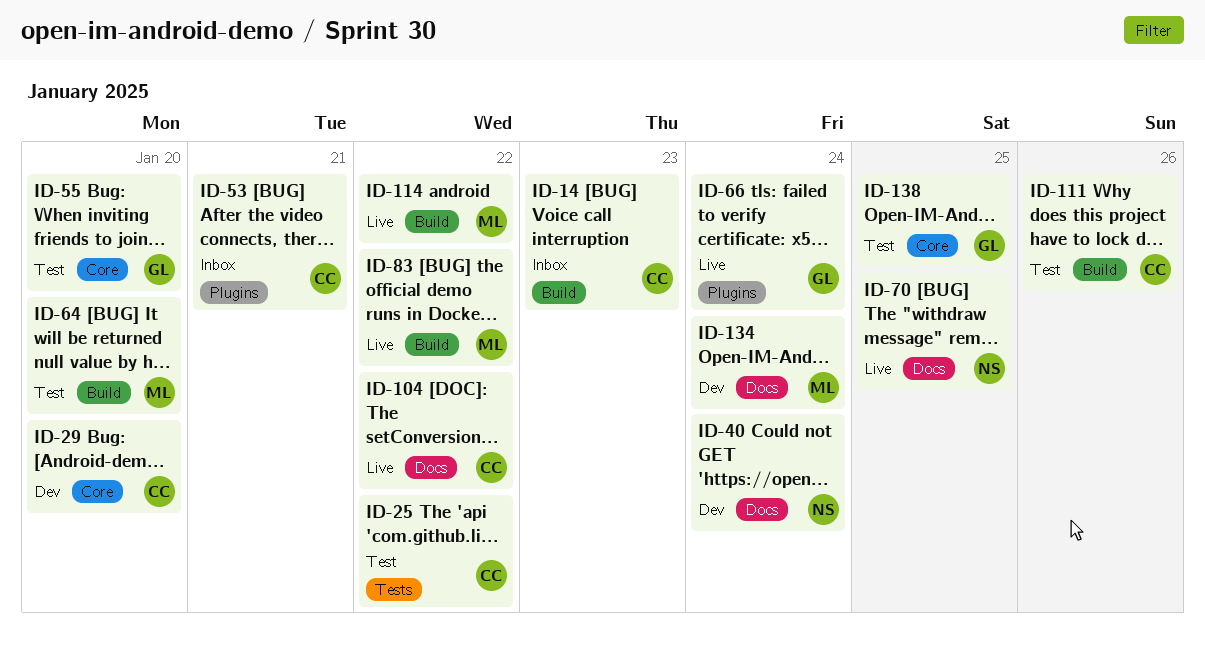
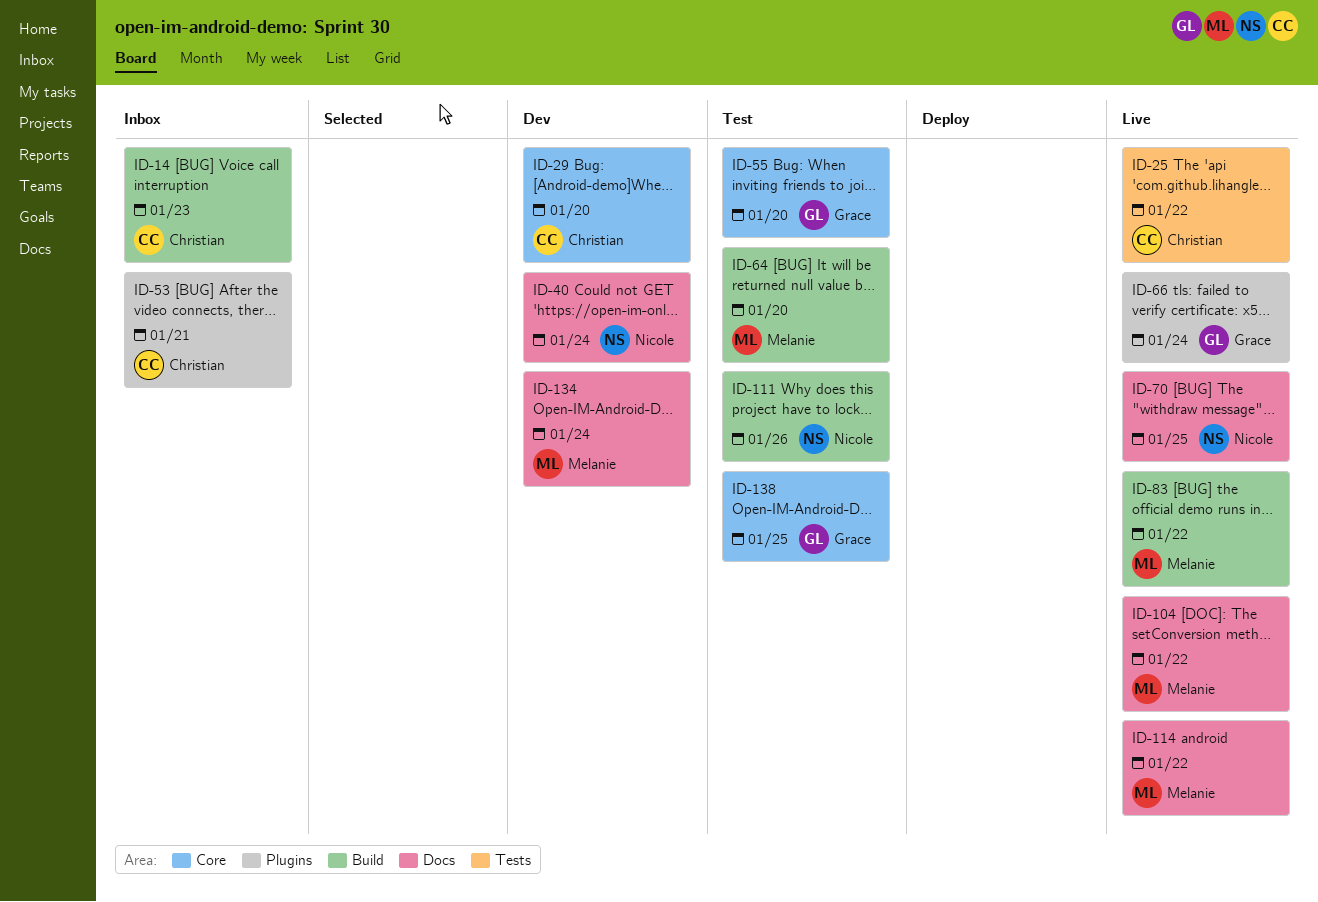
ID-25, status: Test -> Live
ID-104, owner: Christian -> Melanie
ID-111, owner: Christian -> Nicole
ID-114, label: Build -> Docs

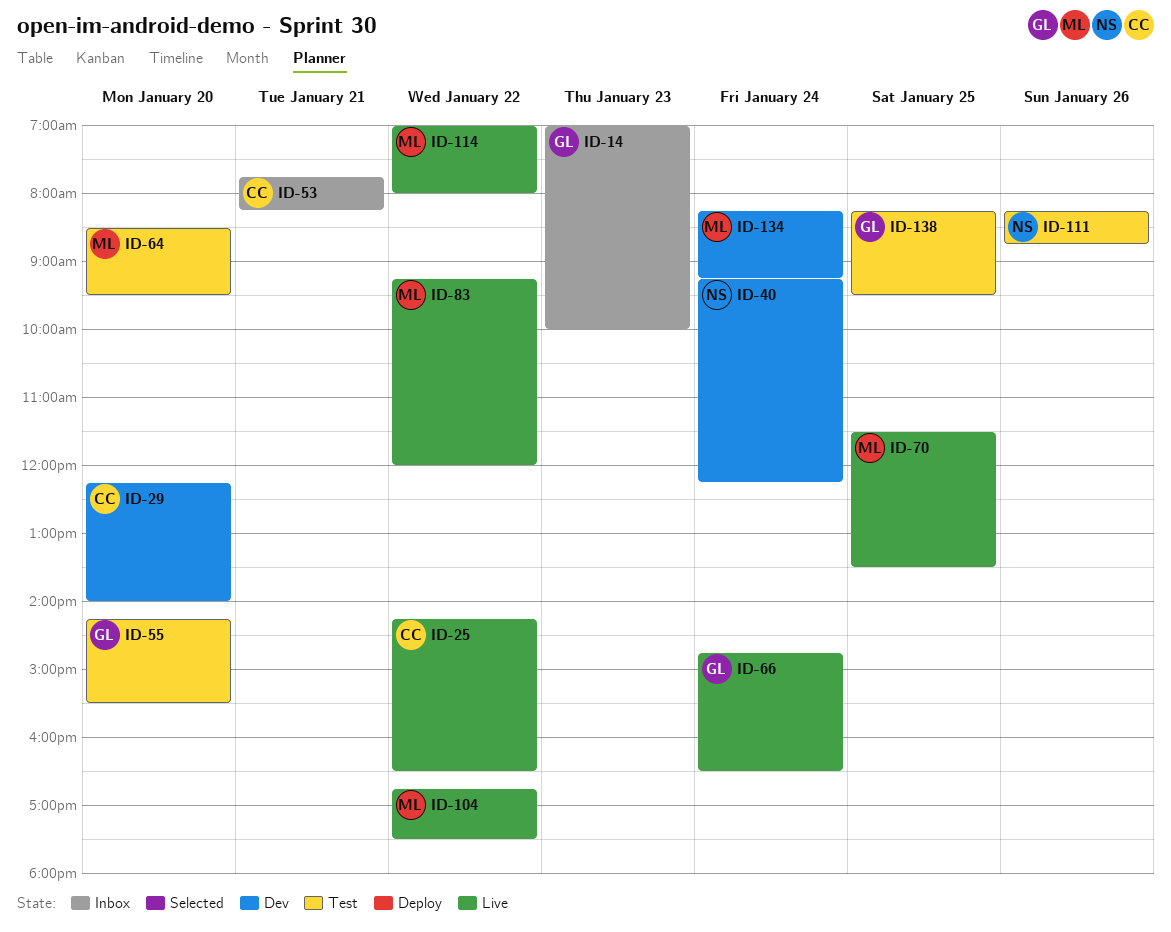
ID-14, owner: Christian -> Grace
ID-70, owner: Nicole -> Melanie

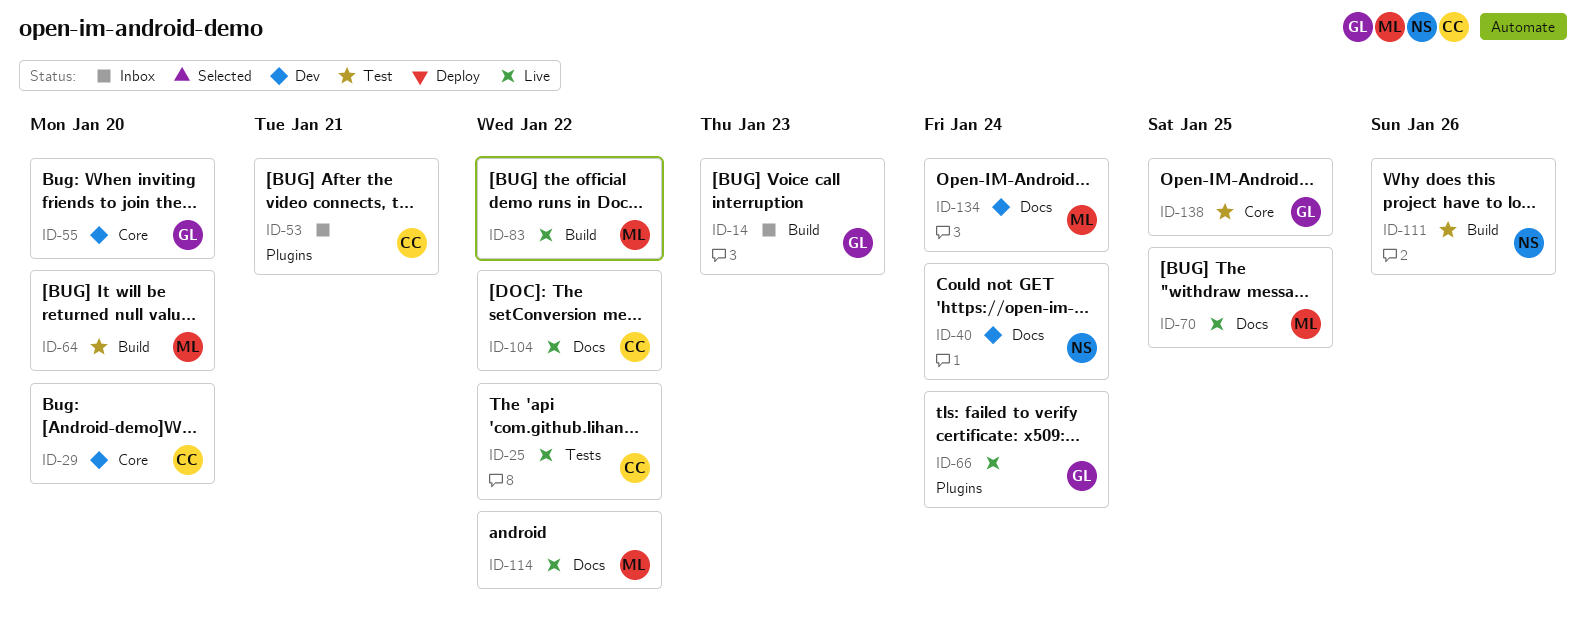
ID-55, status: Test -> Dev
ID-104, owner: ML -> CC

